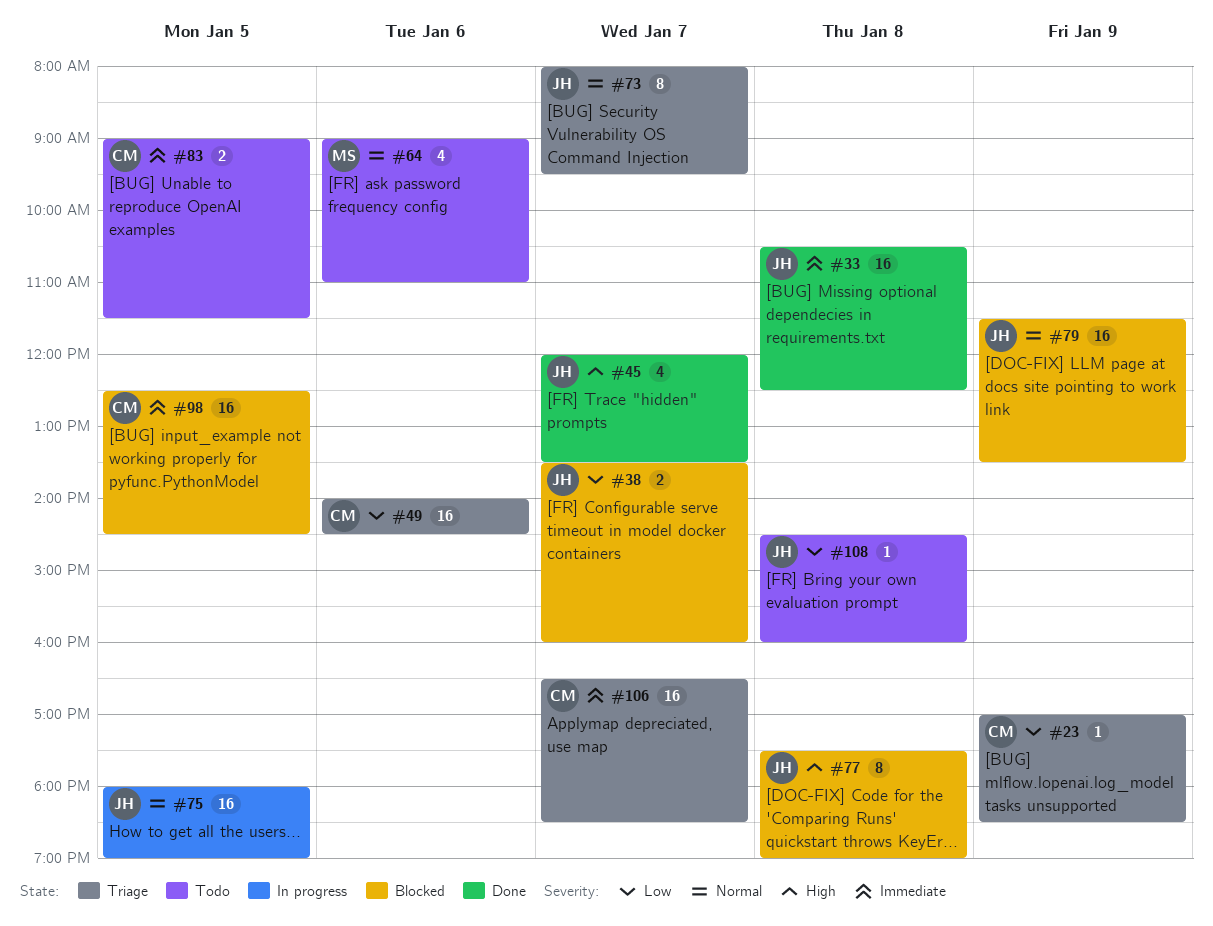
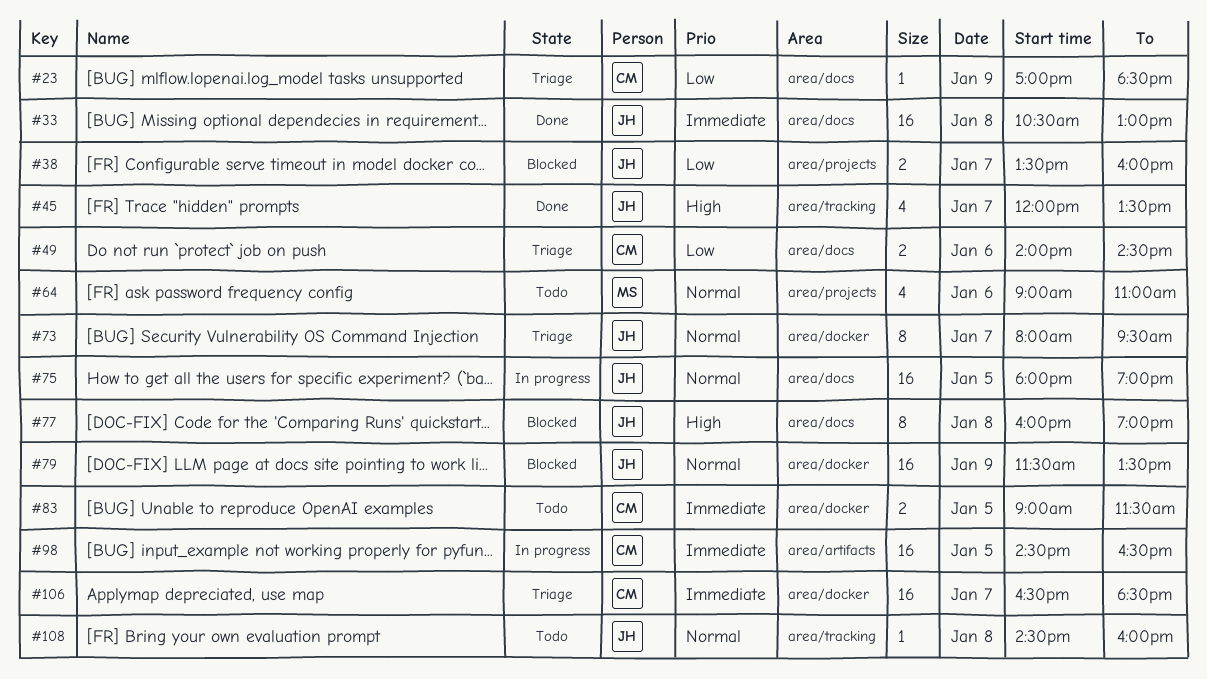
#33, ends: 12:30 -> 13:00
#49, estimate: 16 -> 2
#77, begins: 17:30 -> 16:00
#98, status: Blocked -> In progress
#98, begins: 12:30 -> 14:30
#98, ends: 14:30 -> 16:30
#108, priority: Low -> Normal

